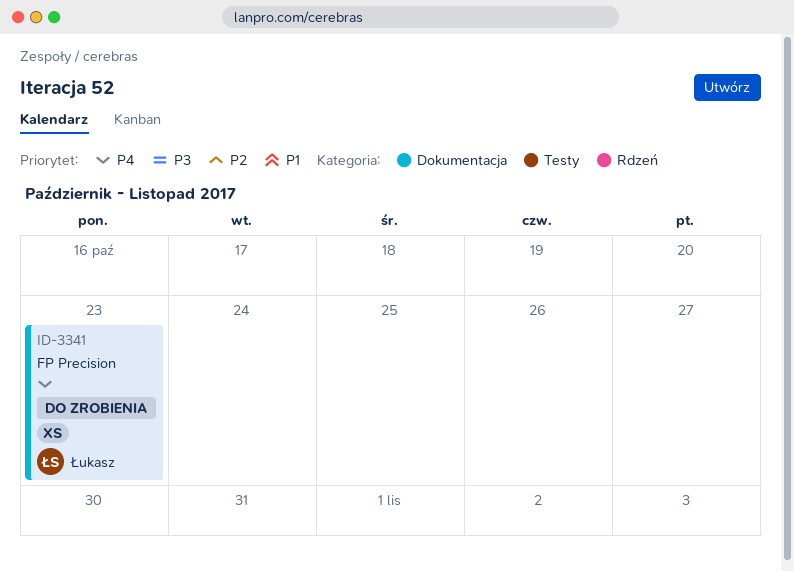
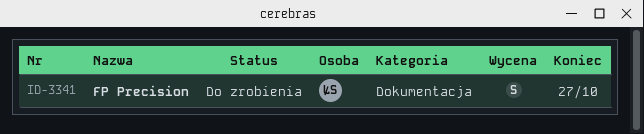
ID-3341, estimate: XS -> S
ID-3341, due: Oct 23 -> Oct 27

